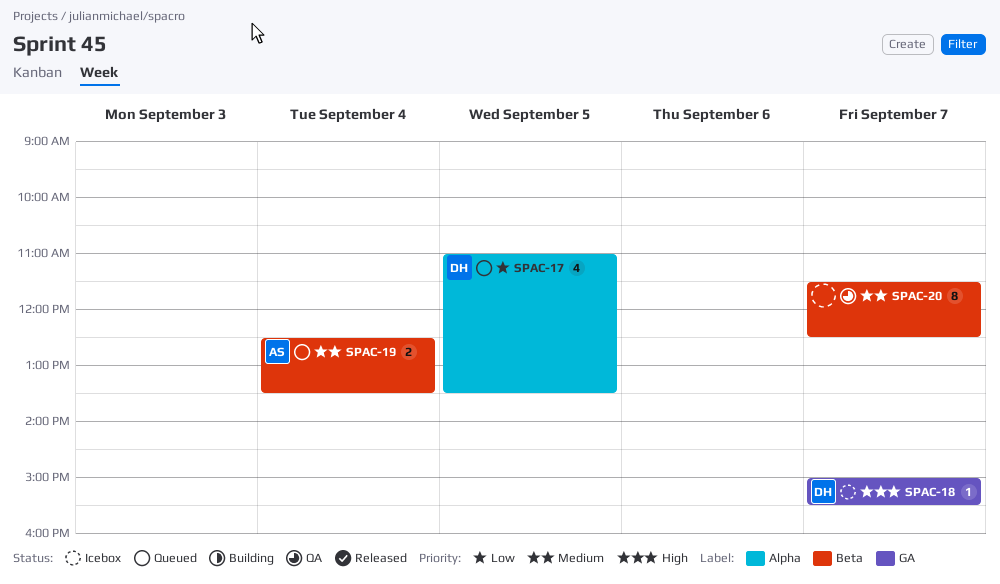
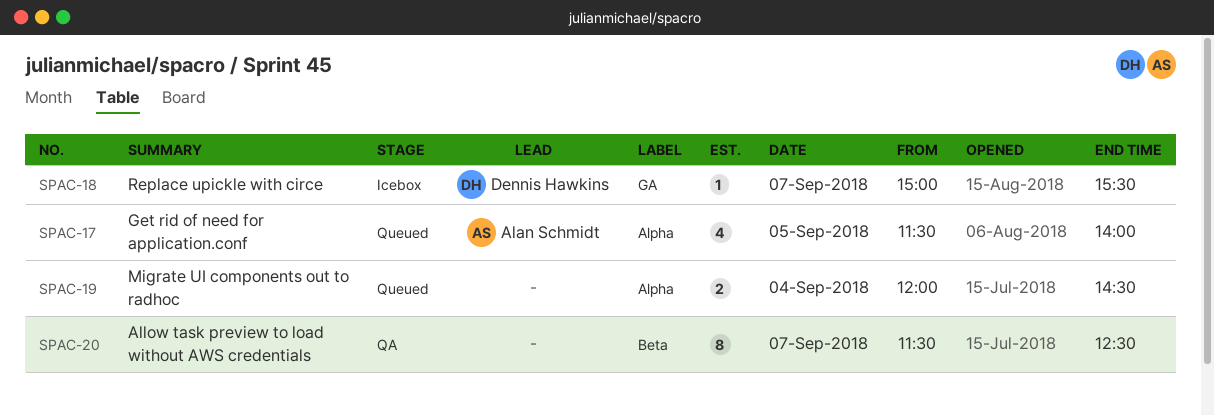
SPAC-17, owner: Dennis Hawkins -> Alan Schmidt
SPAC-17, begins: 11:00 -> 11:30
SPAC-17, ends: 13:30 -> 14:00
SPAC-19, owner: Alan Schmidt -> none
SPAC-19, label: Beta -> Alpha
SPAC-19, begins: 12:30 -> 12:00
SPAC-19, ends: 13:30 -> 14:30

